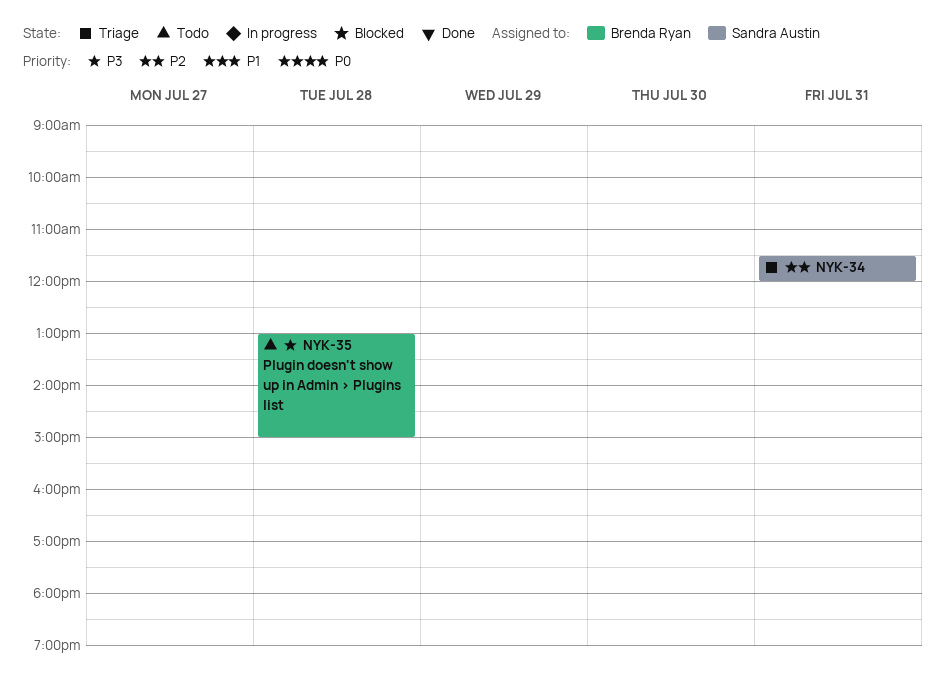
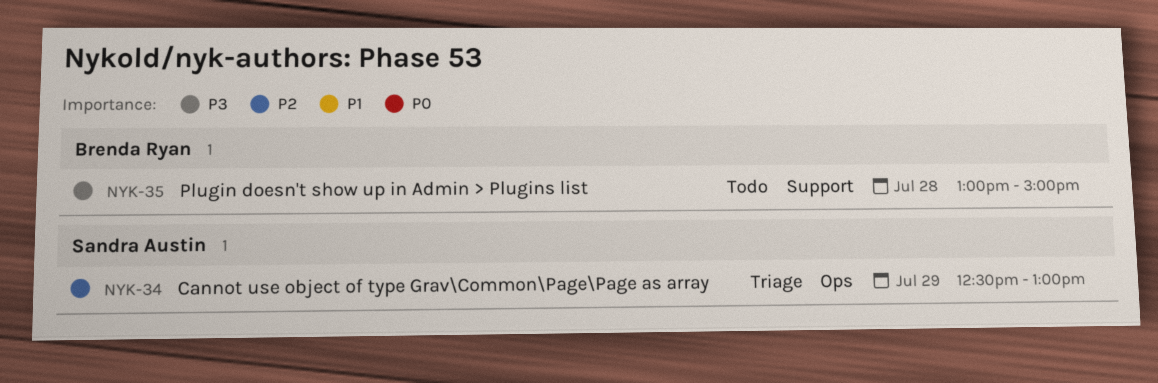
NYK-34, day: Jul 31 -> Jul 29
NYK-34, begins: 11:30 -> 12:30
NYK-34, ends: 12:00 -> 13:00

